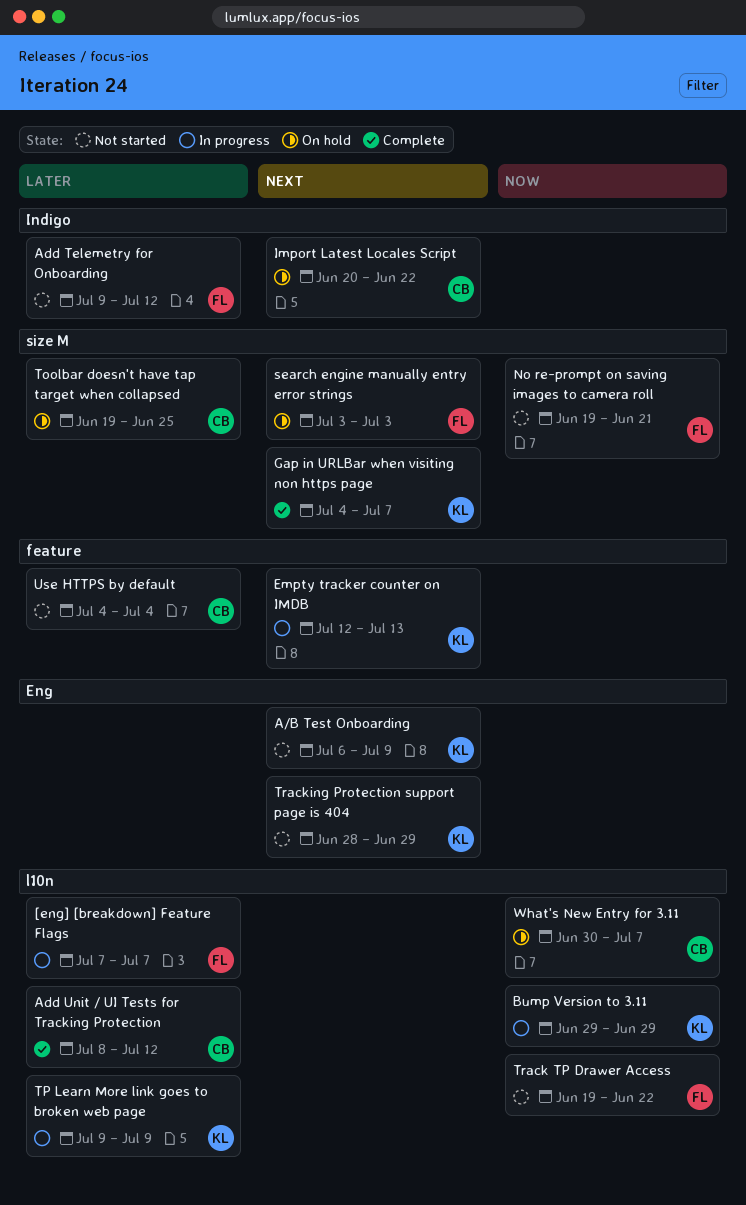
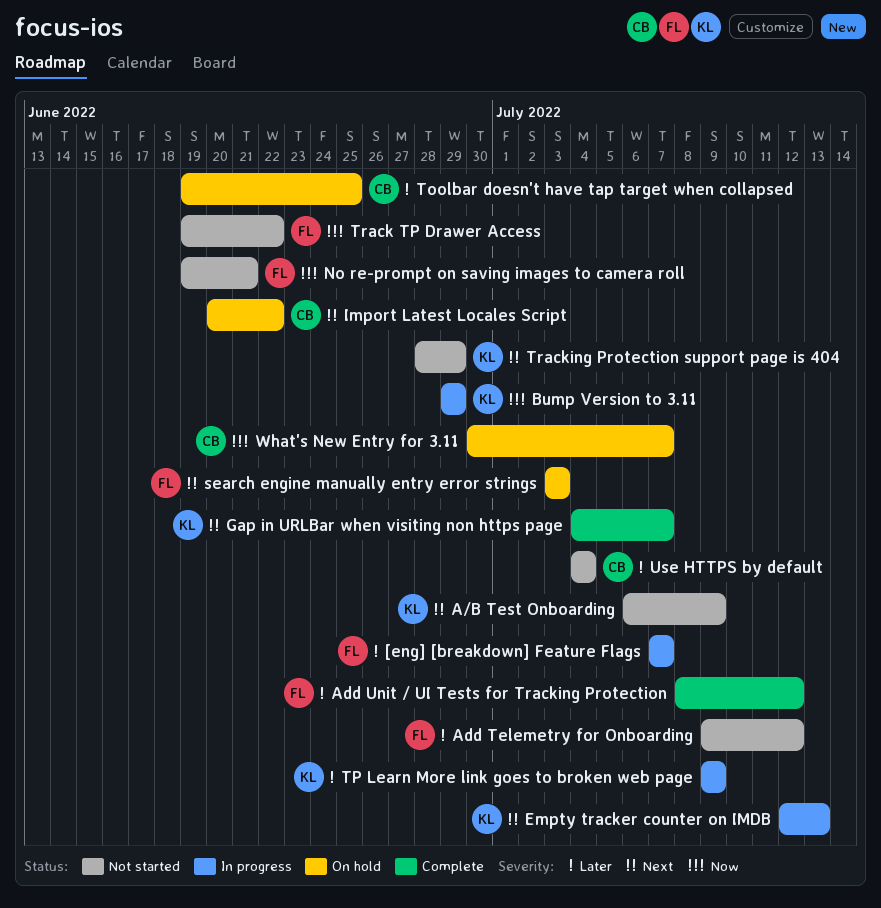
Add Unit / UI Tests for Tracking Protection, owner: CB -> FL

